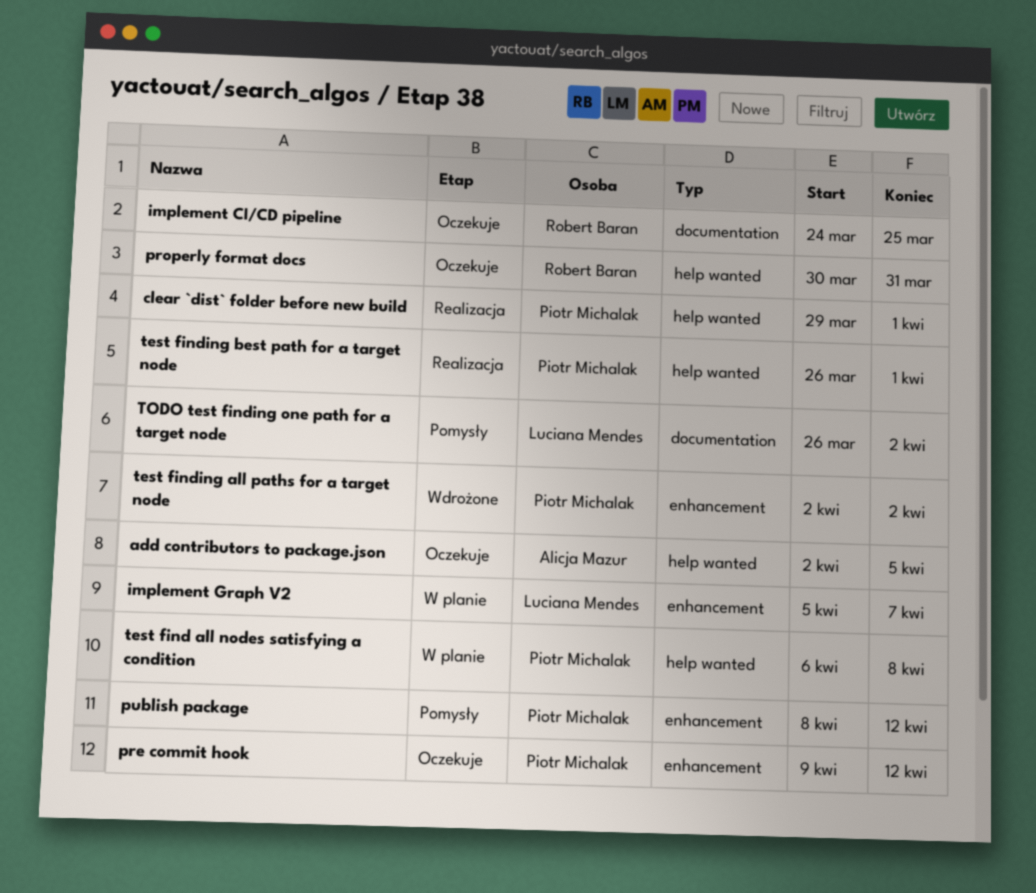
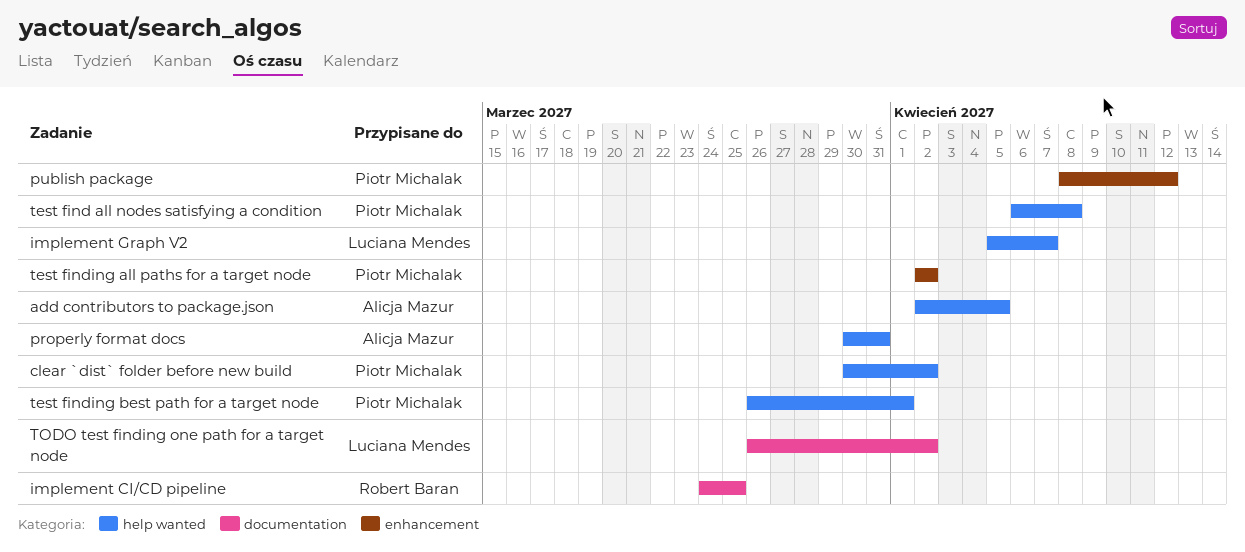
clear `dist` folder before new build, start: Mar 29 -> Mar 30
clear `dist` folder before new build, due: Apr 1 -> Apr 2
implement Graph V2, label: enhancement -> help wanted
pre commit hook: present -> none
properly format docs, owner: Robert Baran -> Alicja Mazur

